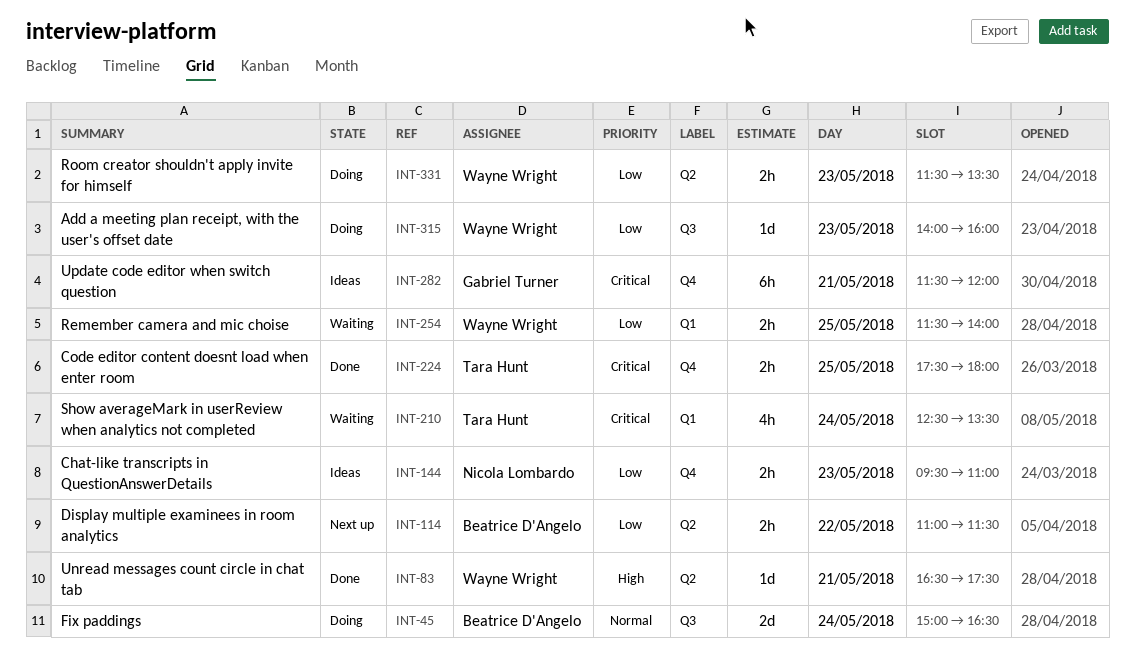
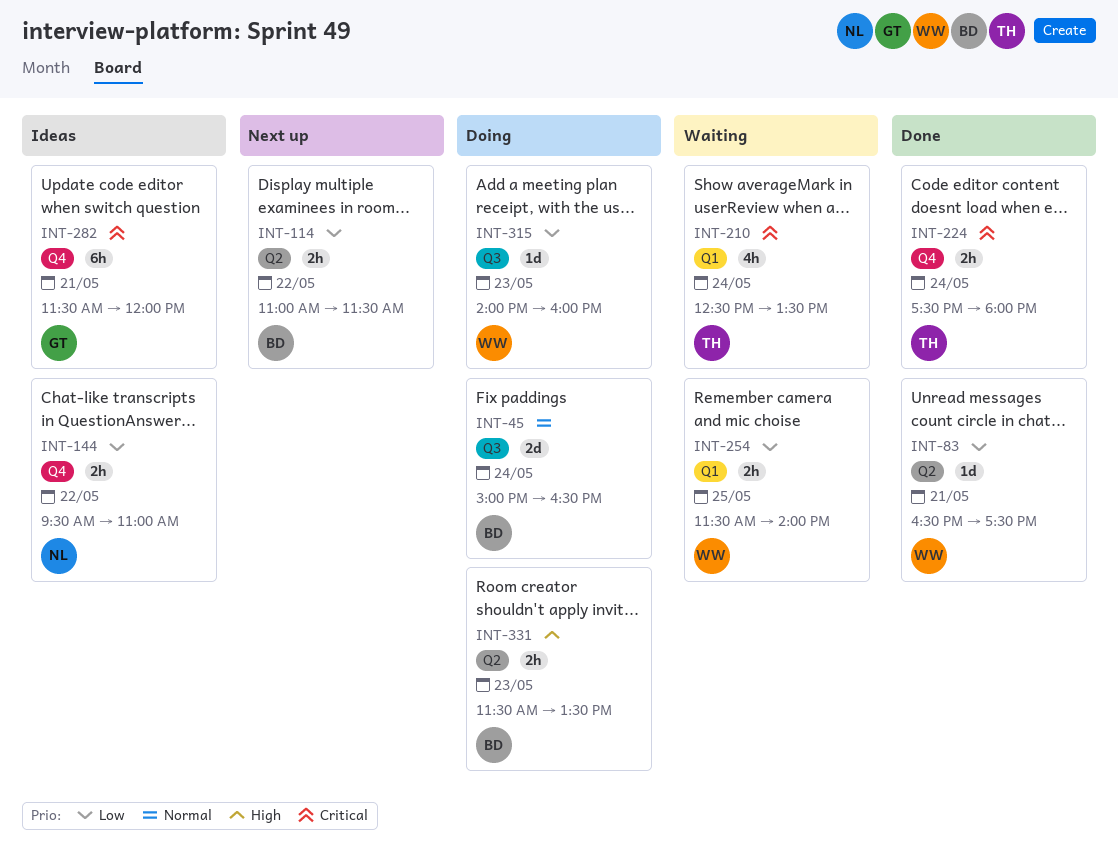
INT-83, priority: High -> Low
INT-144, day: May 23 -> May 22
INT-224, day: May 25 -> May 24
INT-331, owner: Wayne Wright -> Beatrice D'Angelo
INT-331, priority: Low -> High

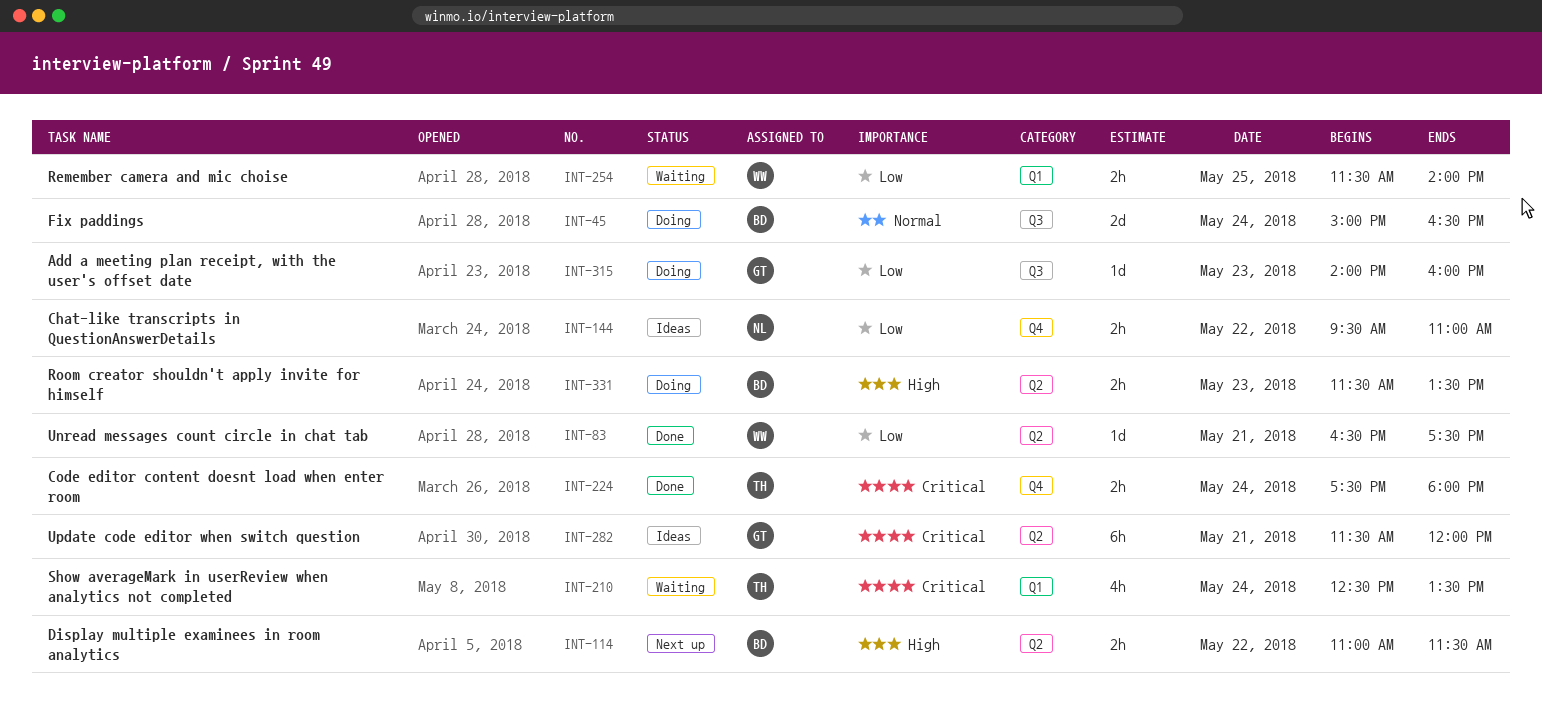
INT-114, priority: Low -> High
INT-282, label: Q4 -> Q2
INT-315, owner: WW -> GT

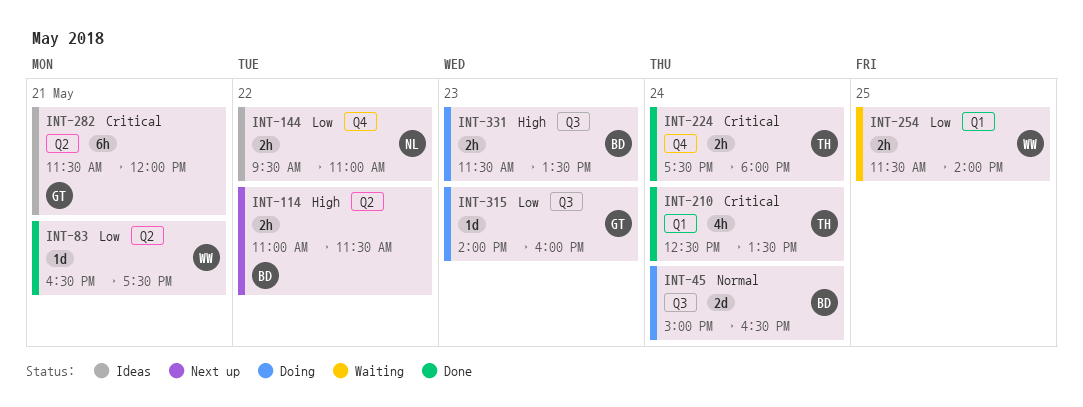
INT-210, status: Waiting -> Done
INT-331, label: Q2 -> Q3

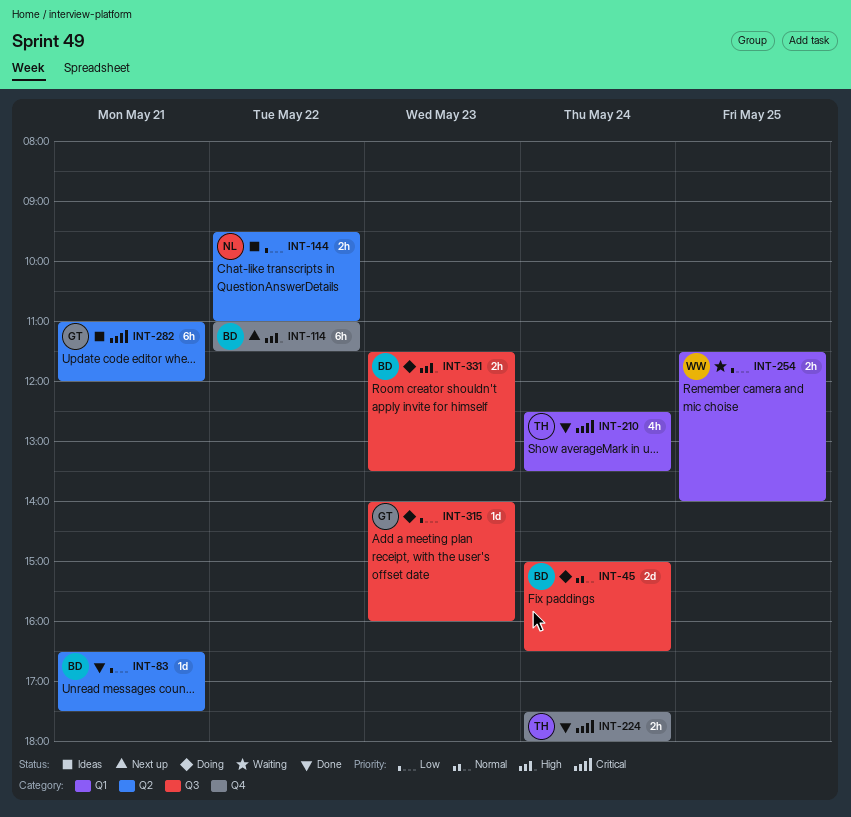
INT-83, owner: WW -> BD
INT-114, label: Q2 -> Q4
INT-114, estimate: 2h -> 6h
INT-144, label: Q4 -> Q2
INT-282, begins: 11:30 -> 11:00

